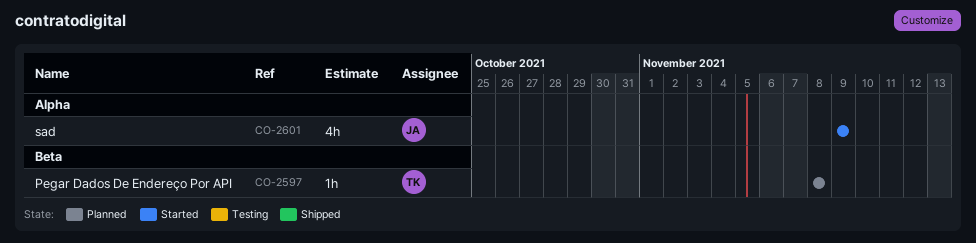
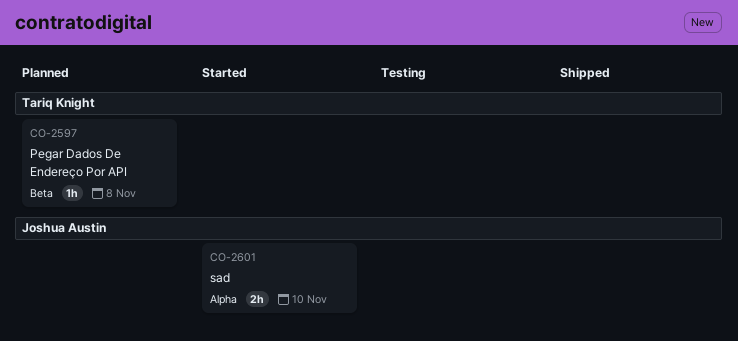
CO-2601, estimate: 4h -> 2h
CO-2601, due: Nov 9 -> Nov 10

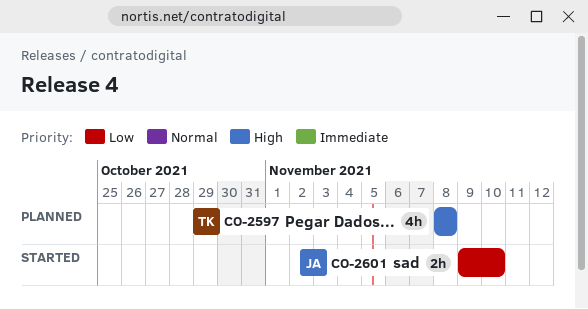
CO-2597, estimate: 1h -> 4h

